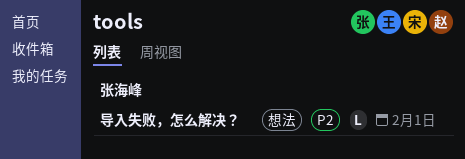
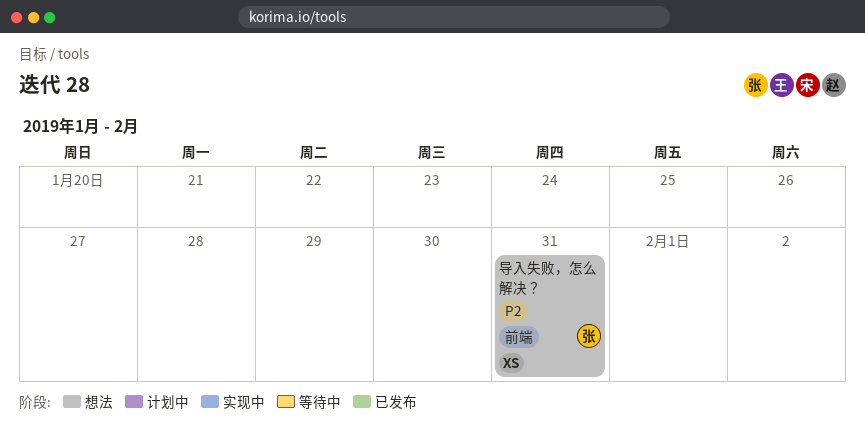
导入失败，怎么解决？, estimate: L -> XS
导入失败，怎么解决？, due: Feb 1 -> Jan 31

